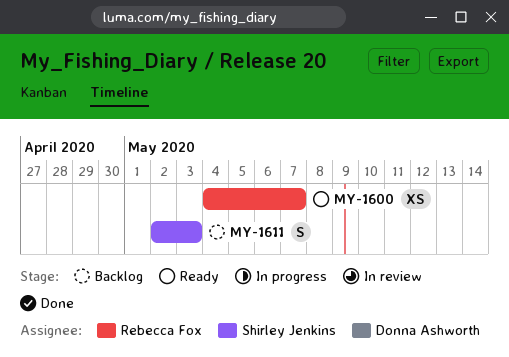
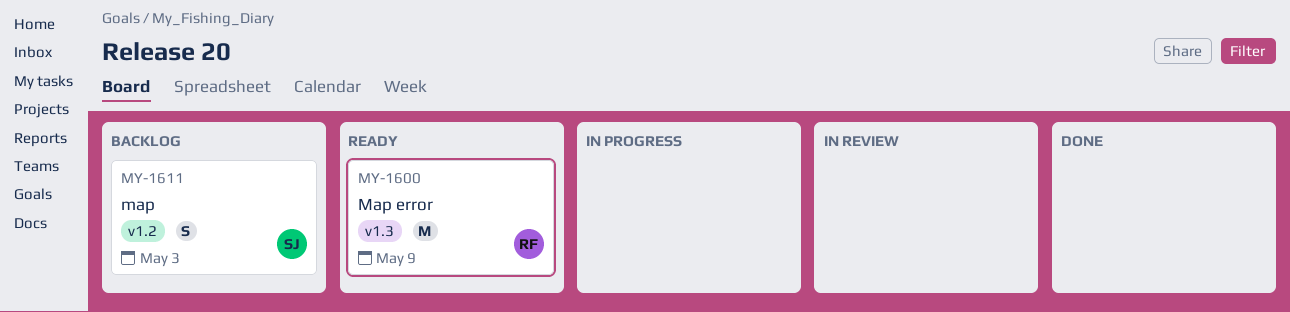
MY-1600, estimate: XS -> M
MY-1600, due: May 7 -> May 9

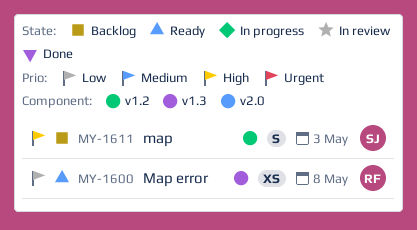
MY-1600, estimate: M -> XS
MY-1600, due: May 9 -> May 8

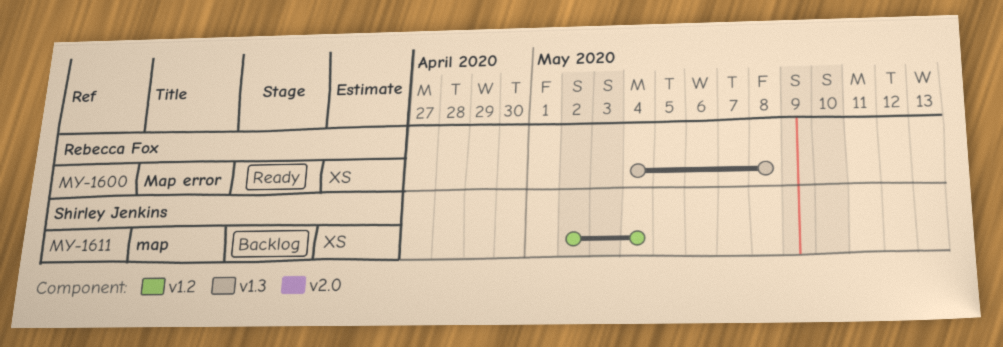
MY-1611, estimate: S -> XS
MY-1611, due: May 3 -> May 4

